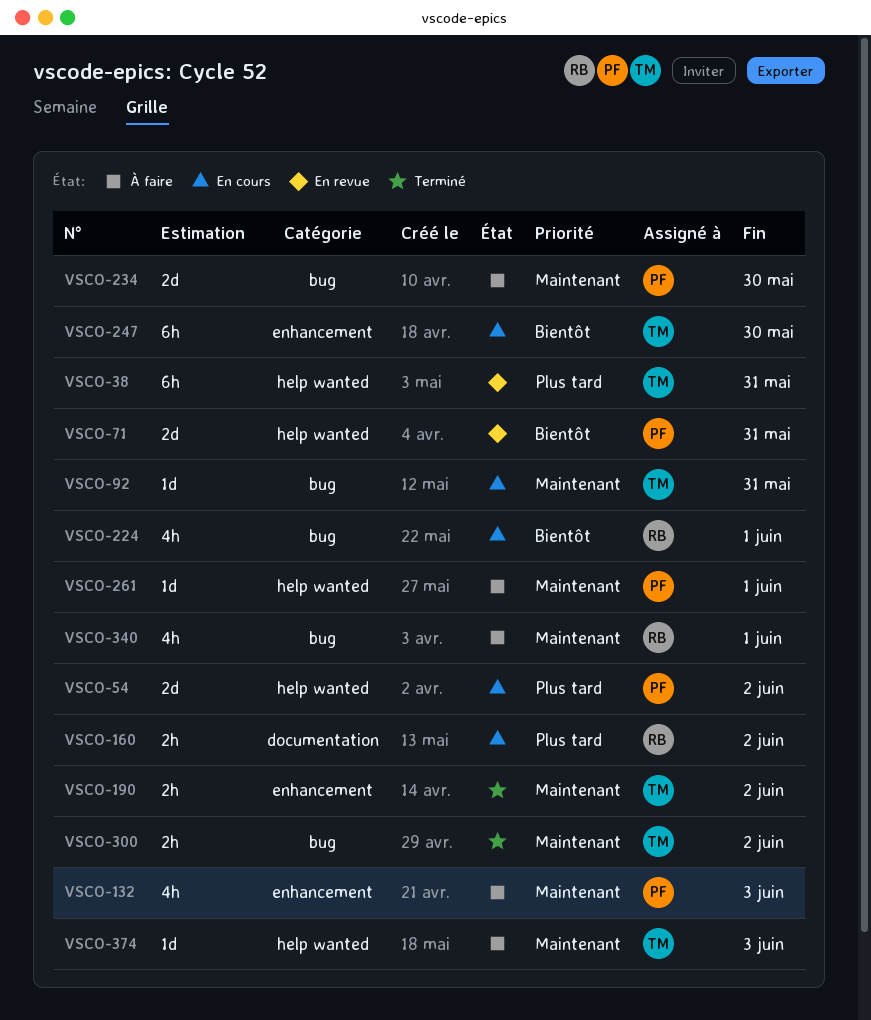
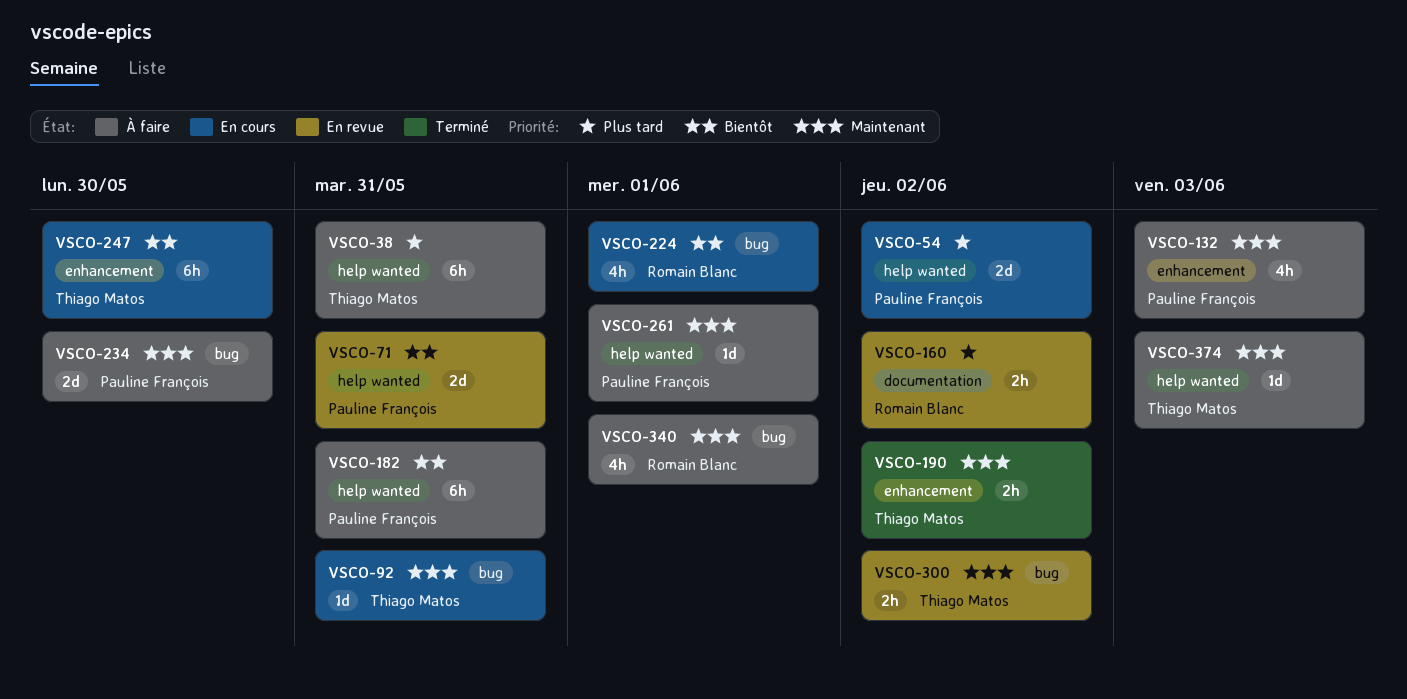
VSCO-38, status: En revue -> À faire
VSCO-160, status: En cours -> En revue
VSCO-182: none -> present
VSCO-300, status: Terminé -> En revue

